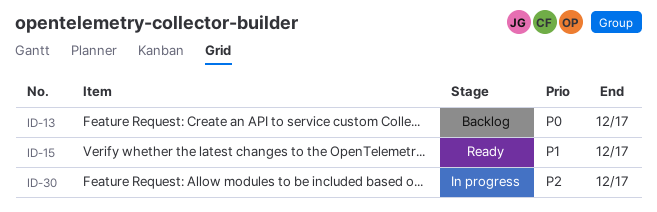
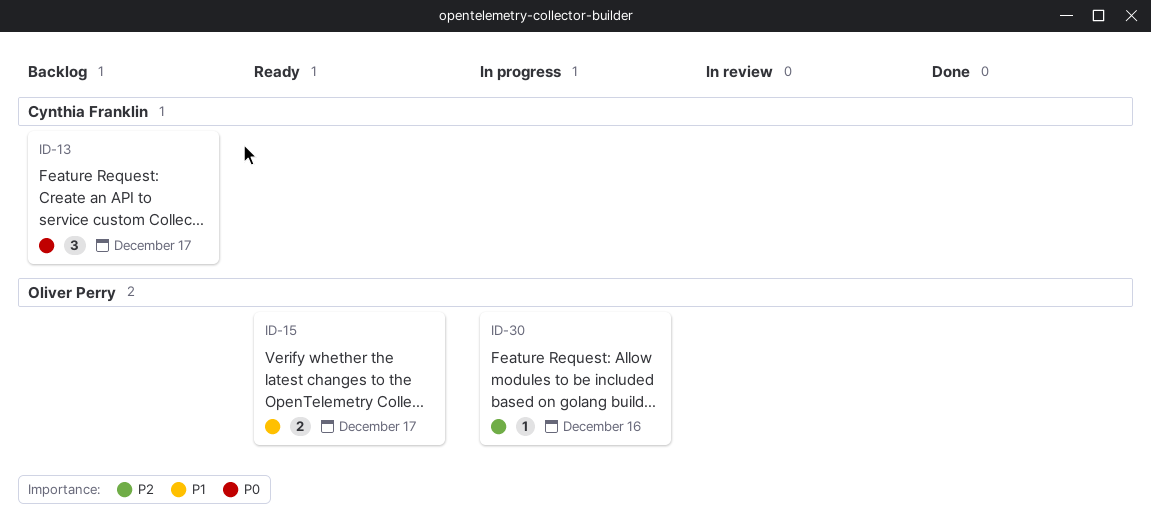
ID-30, due: Dec 17 -> Dec 16

